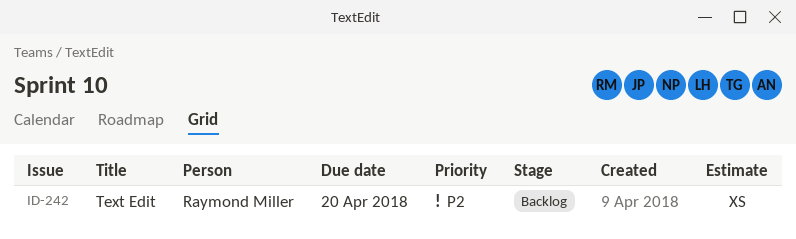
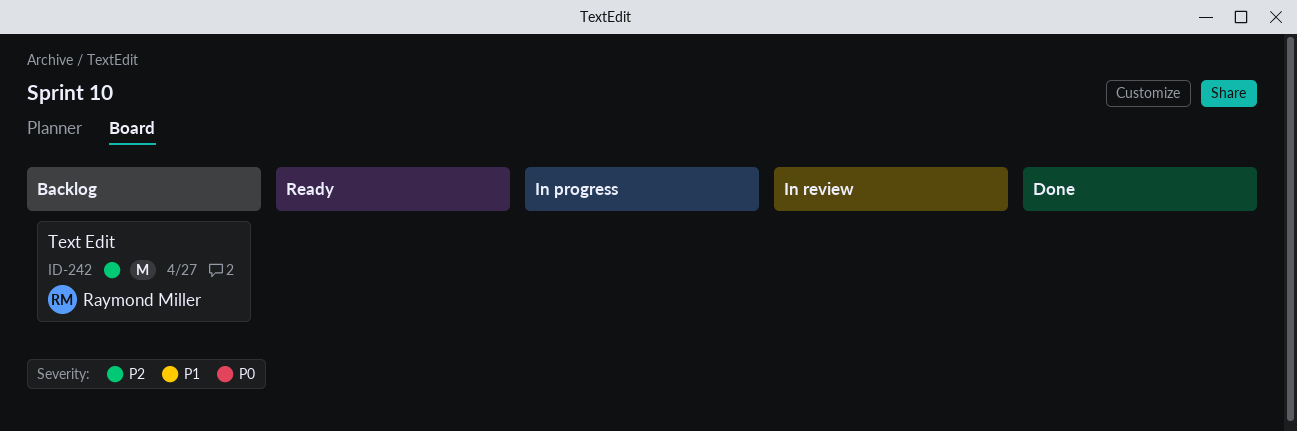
ID-242, estimate: XS -> M
ID-242, due: Apr 20 -> Apr 27

